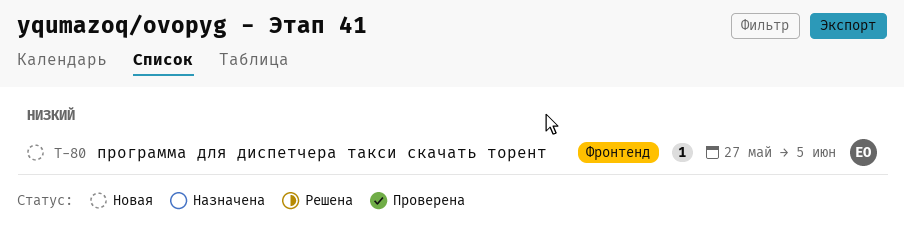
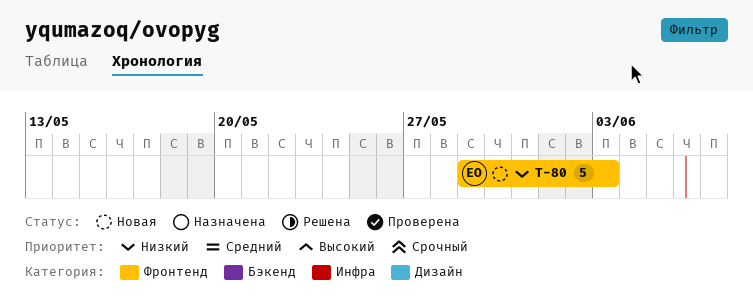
T-80, estimate: 1 -> 5
T-80, start: May 27 -> May 29
T-80, due: Jun 5 -> Jun 3

